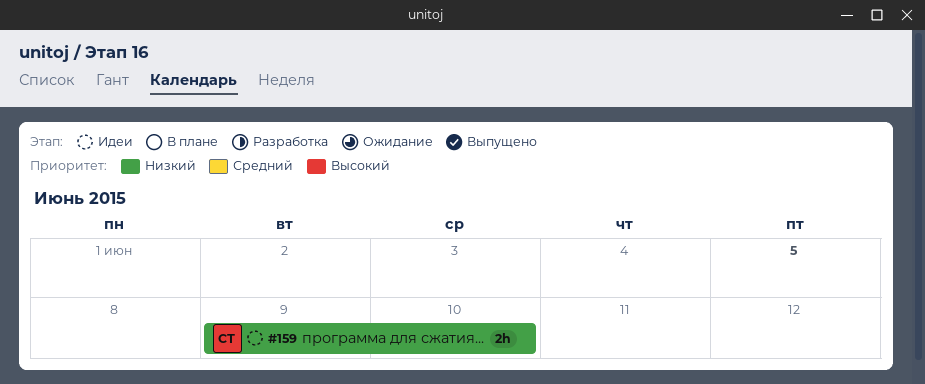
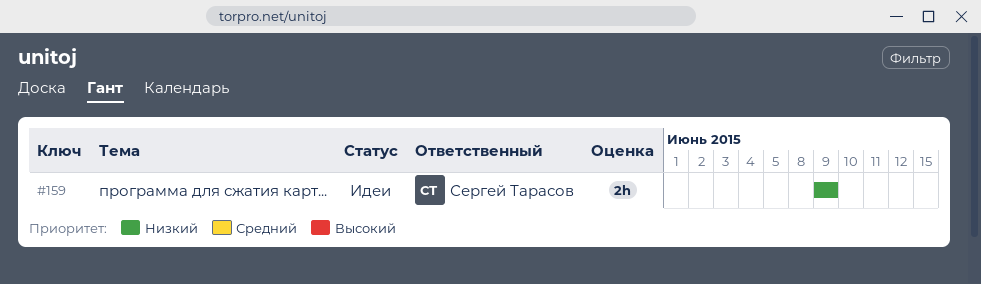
#159, due: Jun 10 -> Jun 9

